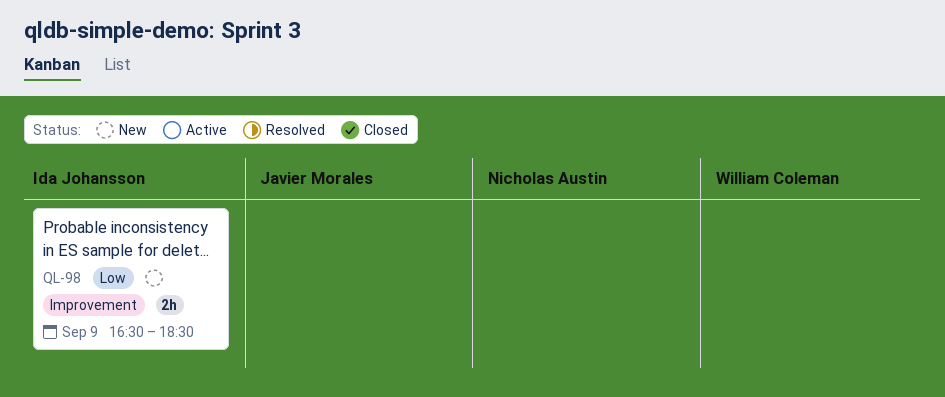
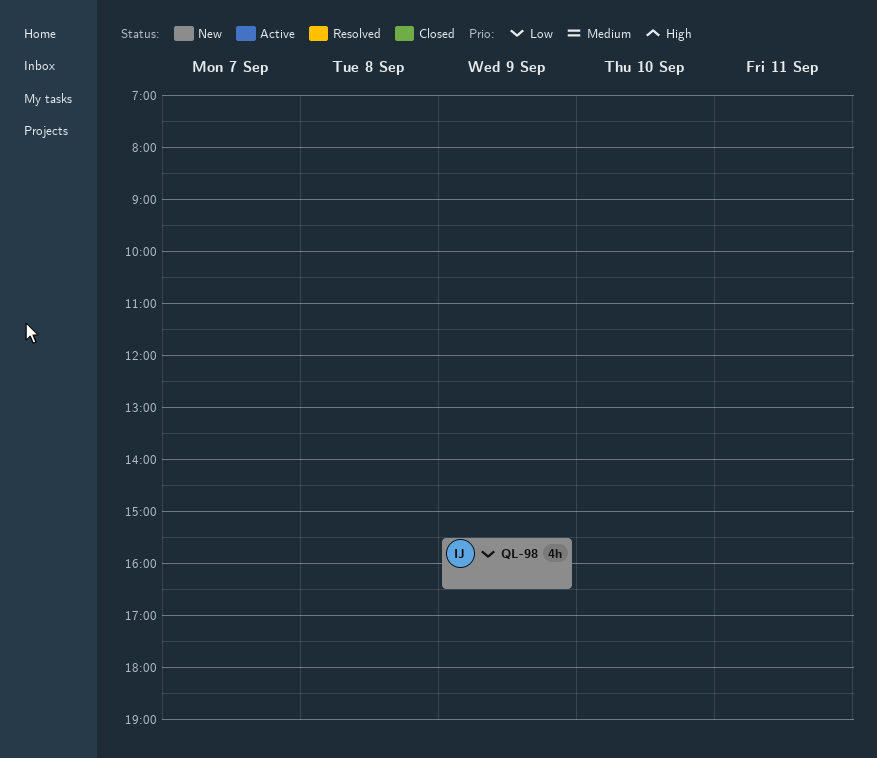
QL-98, estimate: 2h -> 4h
QL-98, begins: 16:30 -> 15:30
QL-98, ends: 18:30 -> 16:30

